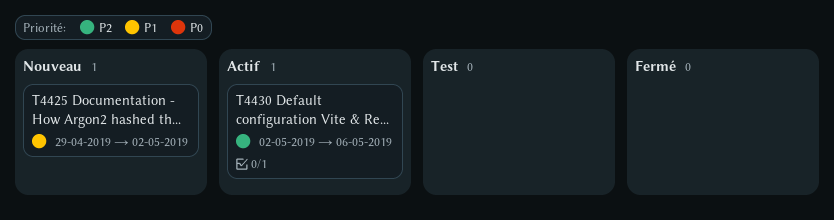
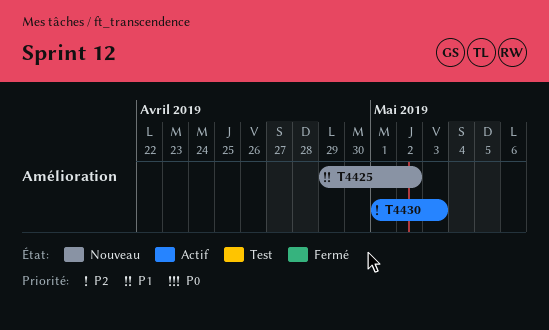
T4430, start: May 2 -> May 1
T4430, due: May 6 -> May 3

